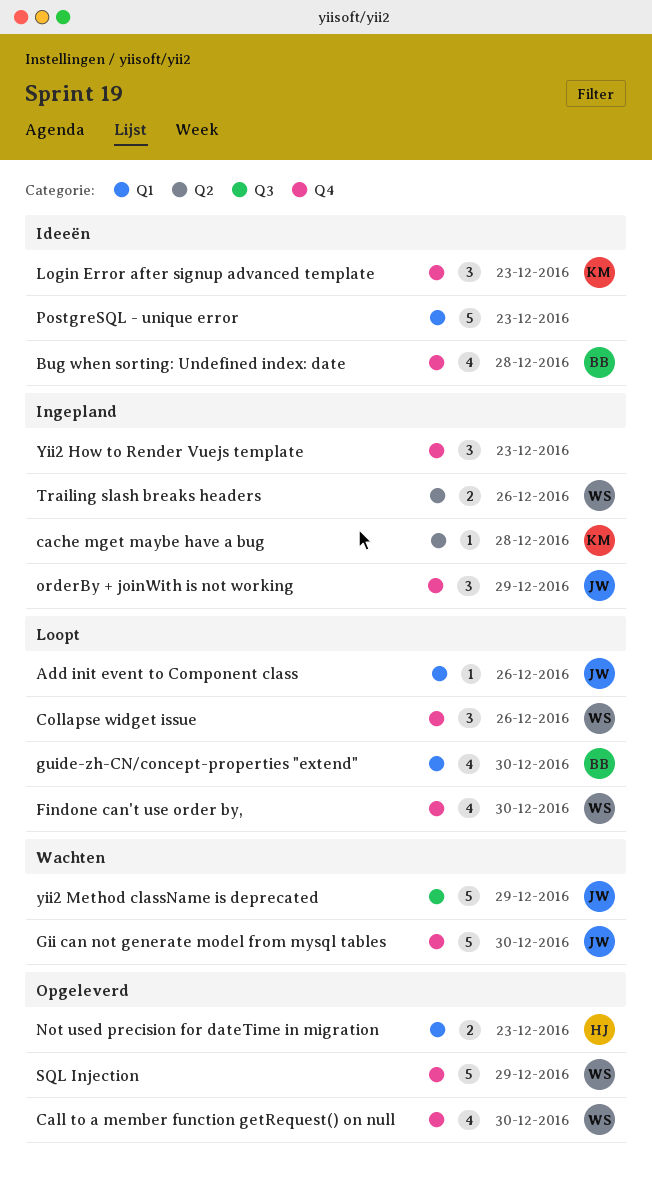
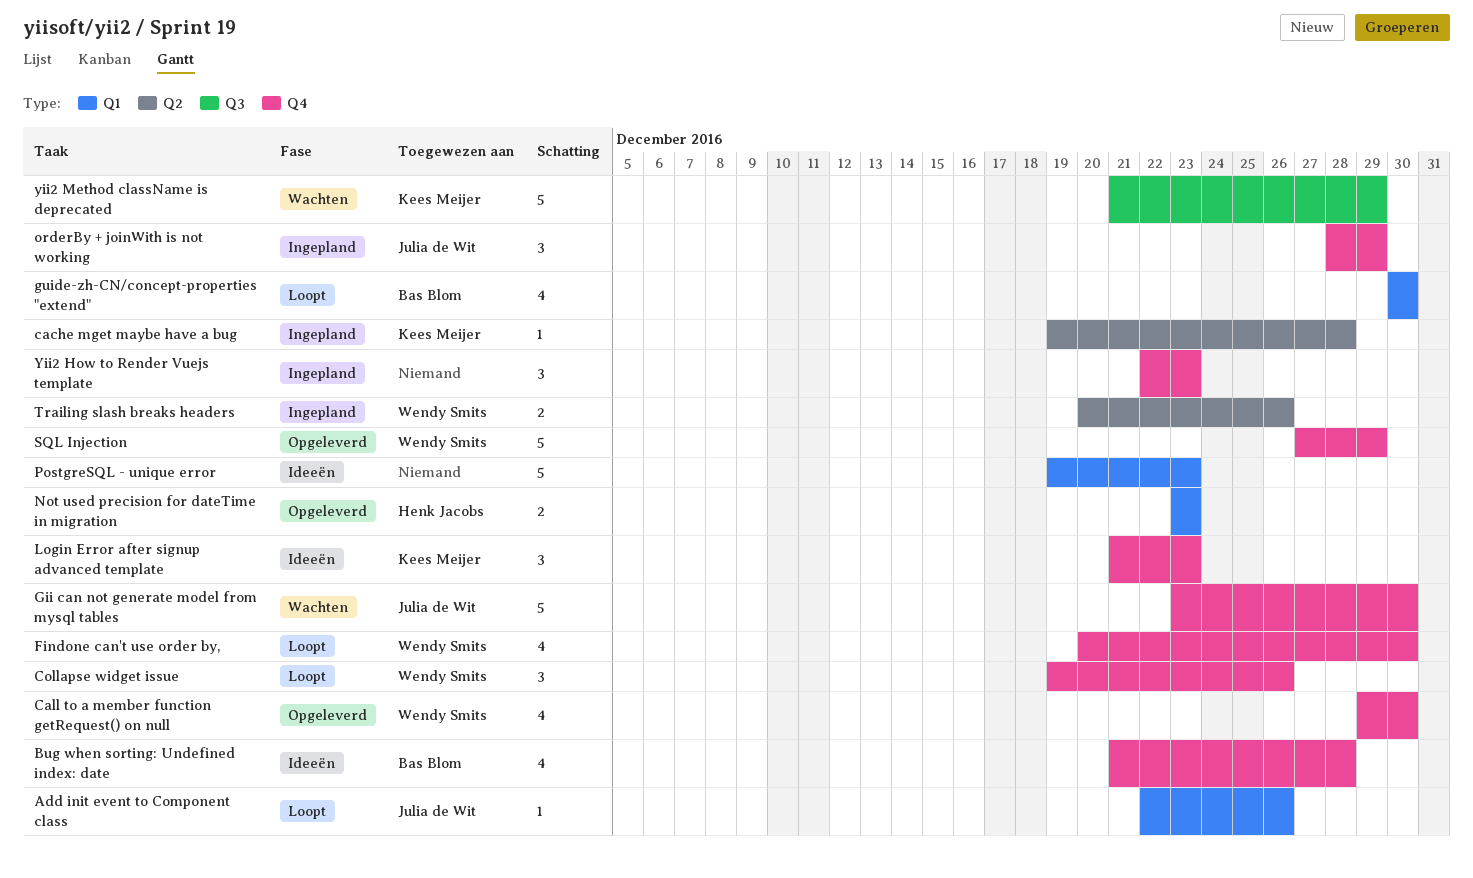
yii2 Method className is deprecated, owner: Julia de Wit -> Kees Meijer

